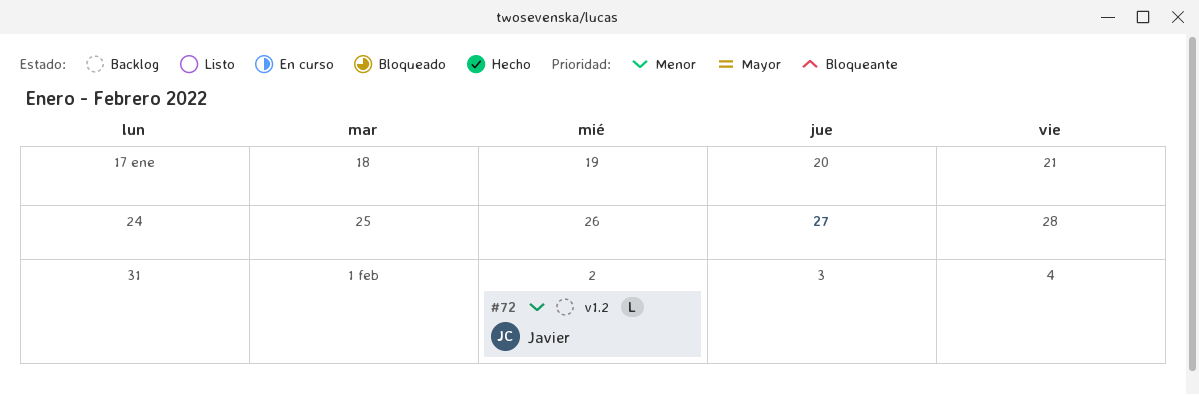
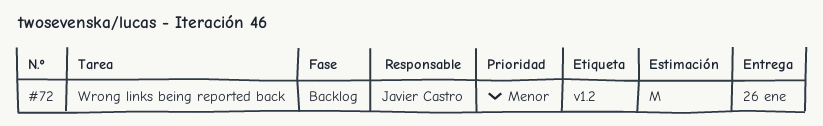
#72, estimate: L -> M
#72, due: Feb 2 -> Jan 26

